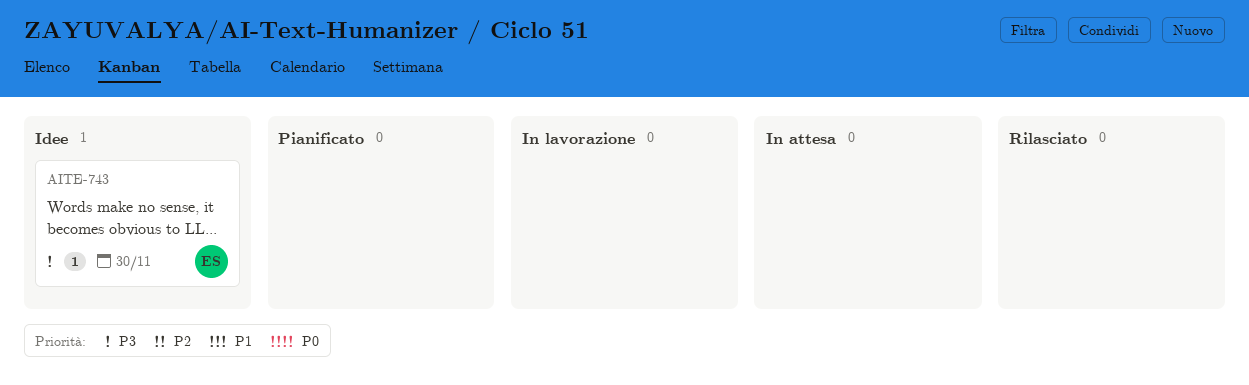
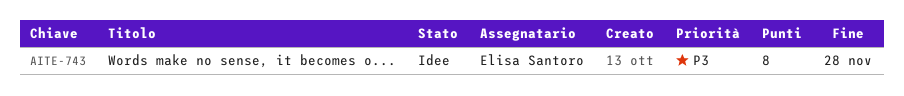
AITE-743, estimate: 1 -> 8
AITE-743, due: Nov 30 -> Nov 28

